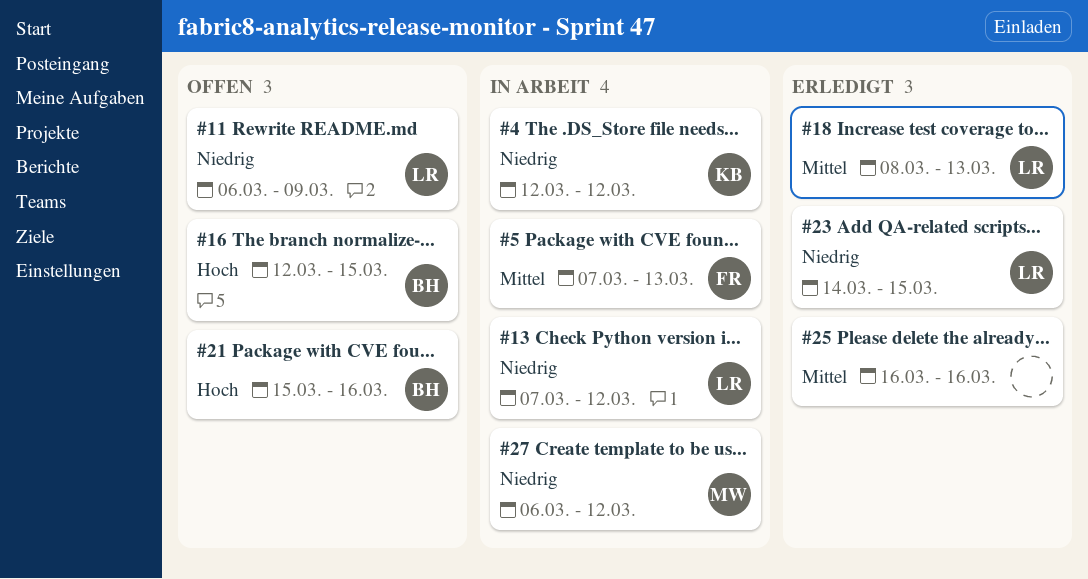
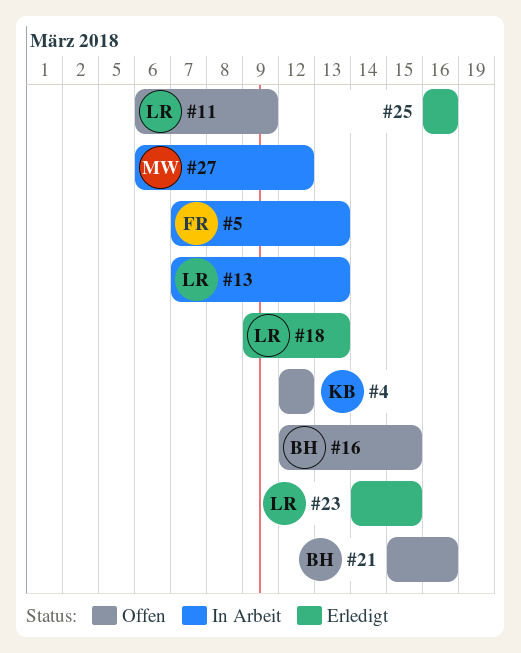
#4, status: In Arbeit -> Offen
#13, due: Mar 12 -> Mar 13
#18, start: Mar 8 -> Mar 9

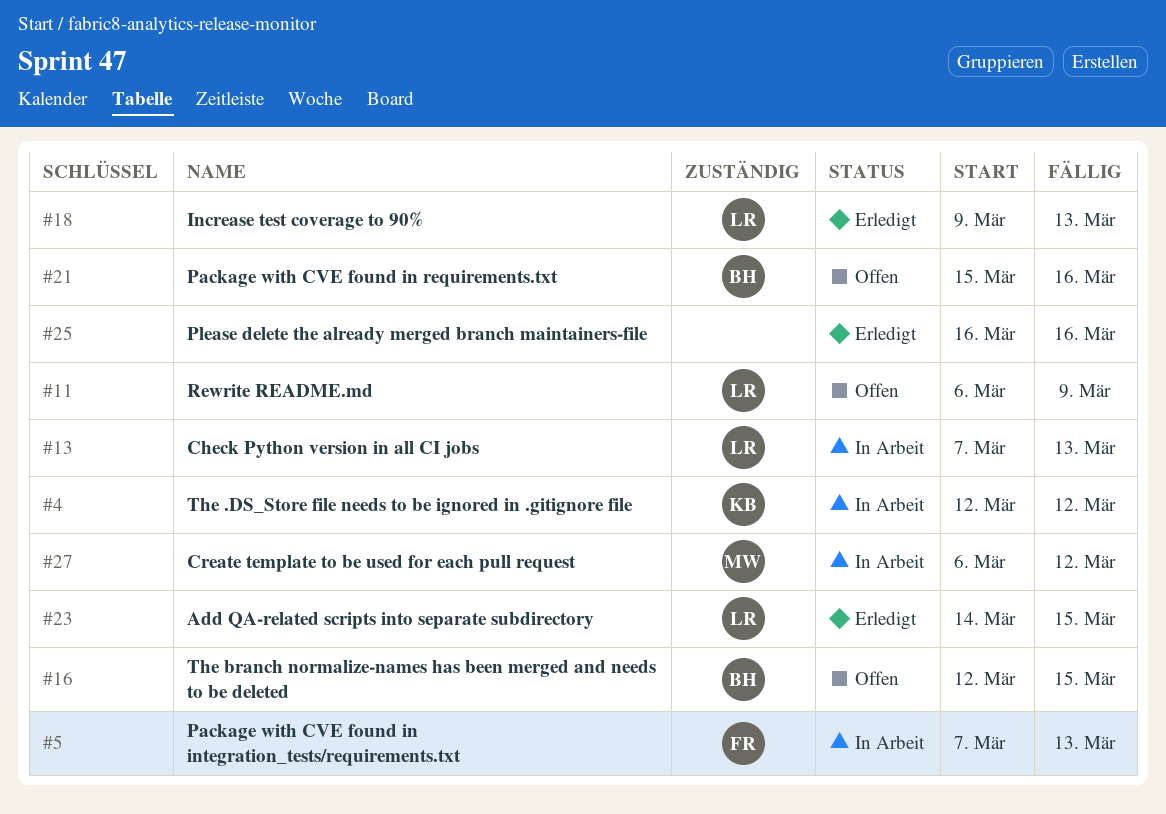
#4, status: Offen -> In Arbeit

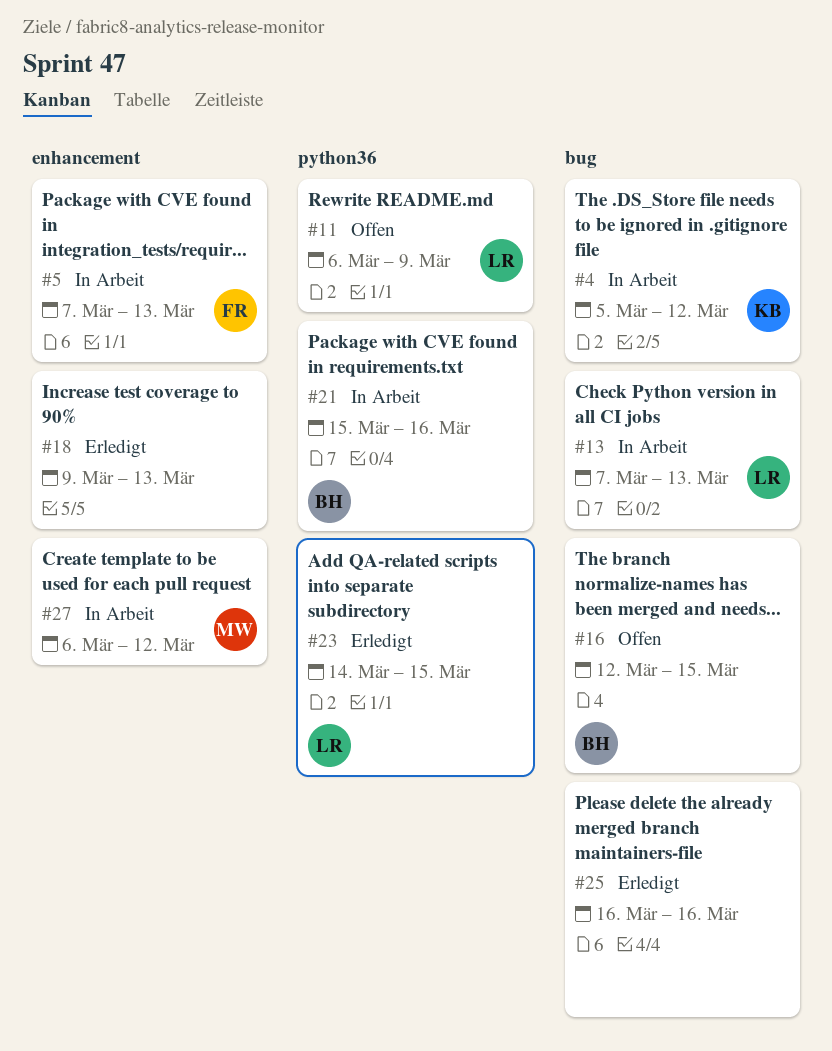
#4, start: Mar 12 -> Mar 5
#18, owner: LR -> none
#21, status: Offen -> In Arbeit

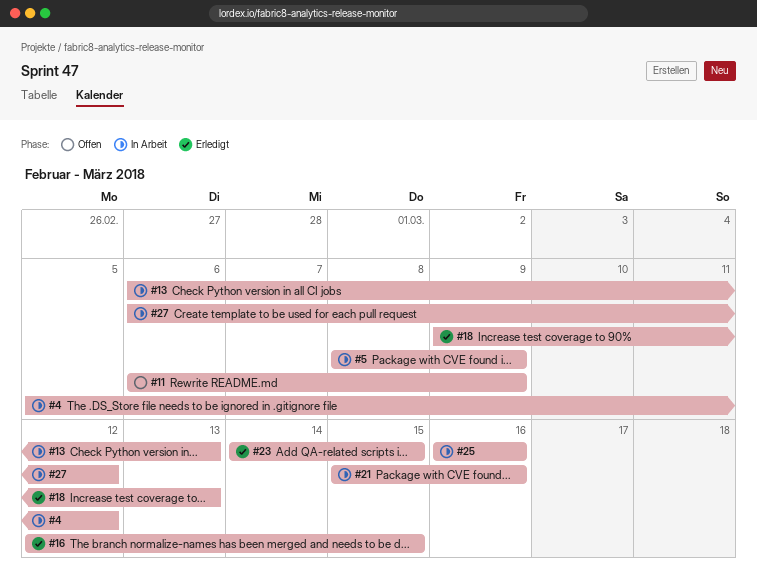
#5, start: Mar 7 -> Mar 8
#5, due: Mar 13 -> Mar 9
#13, start: Mar 7 -> Mar 6
#16, status: Offen -> Erledigt
#25, status: Erledigt -> In Arbeit

